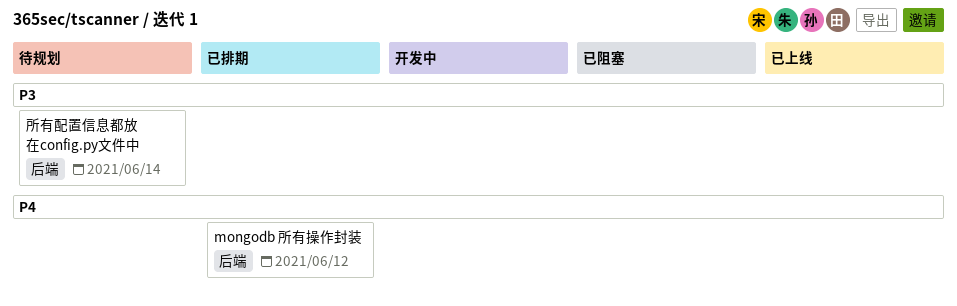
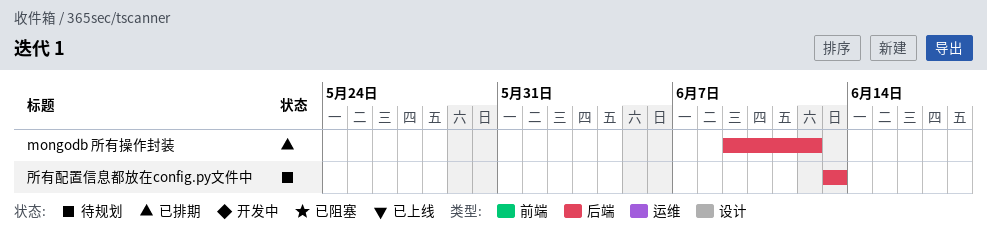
所有配置信息都放在config.py文件中, due: Jun 14 -> Jun 13

